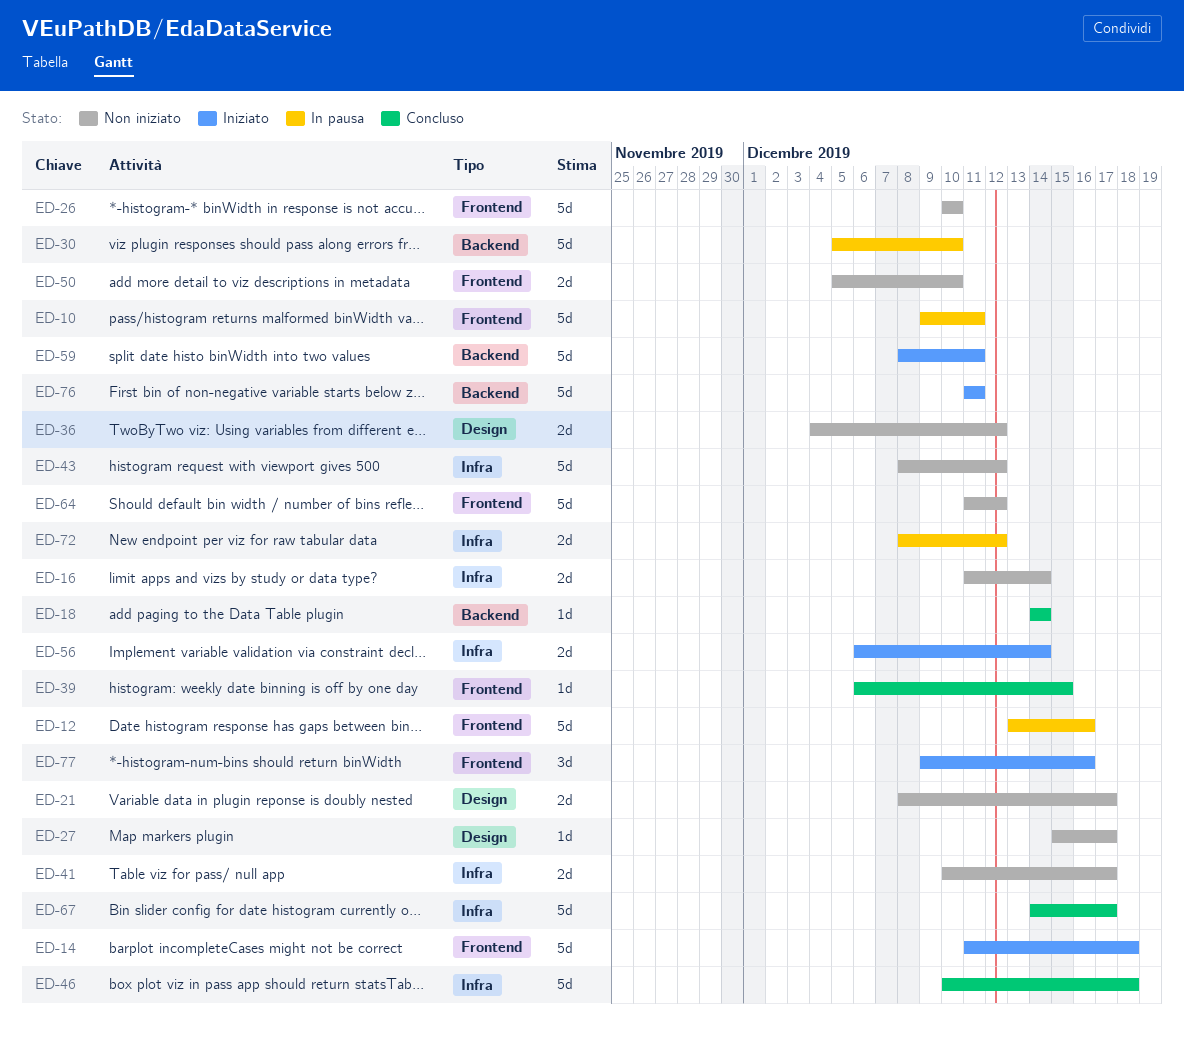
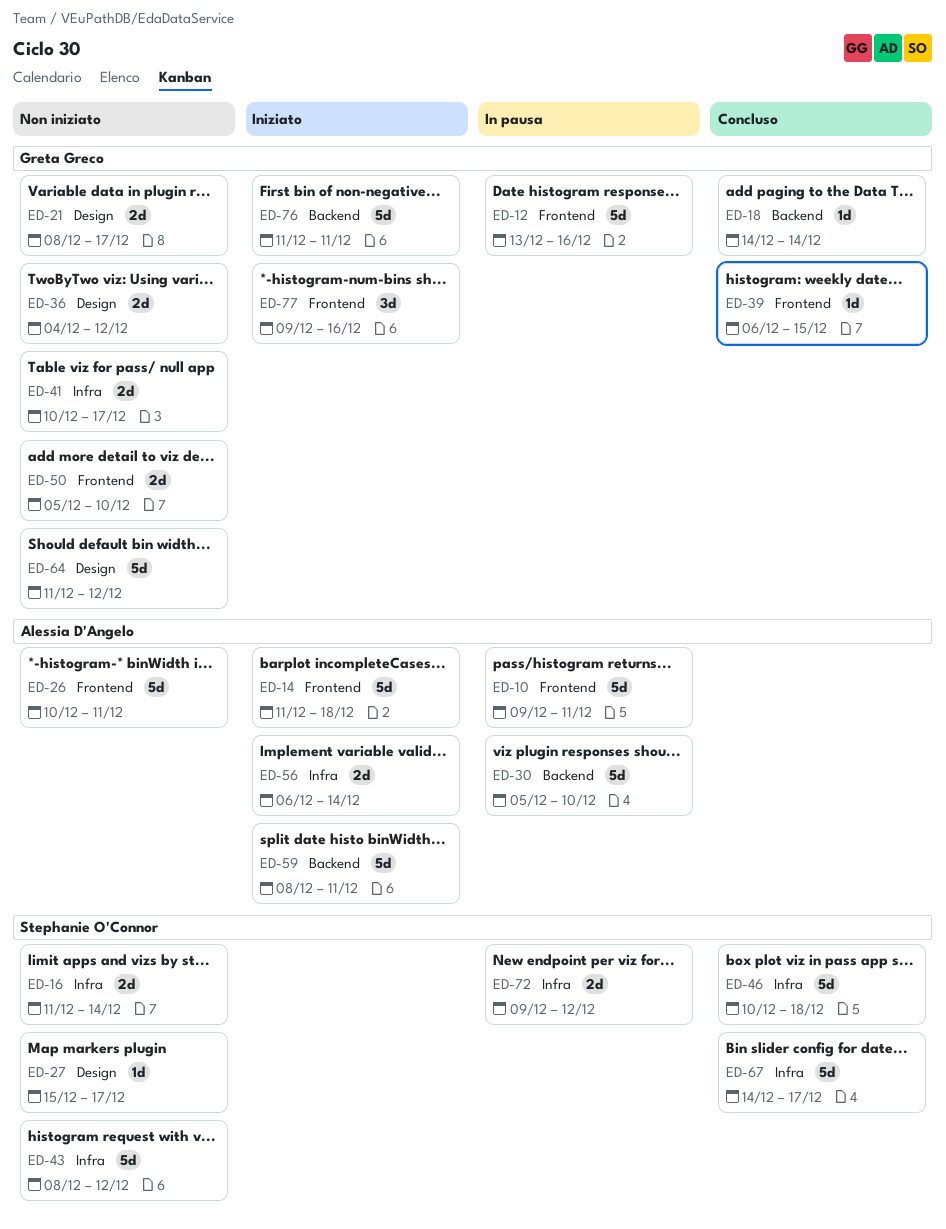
ED-26, due: Dec 10 -> Dec 11
ED-64, label: Frontend -> Design
ED-72, start: Dec 8 -> Dec 9

